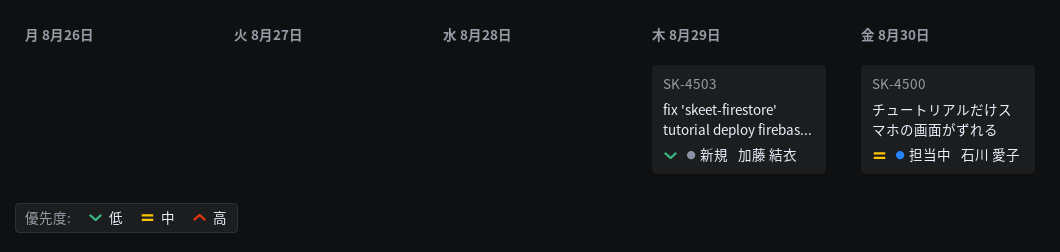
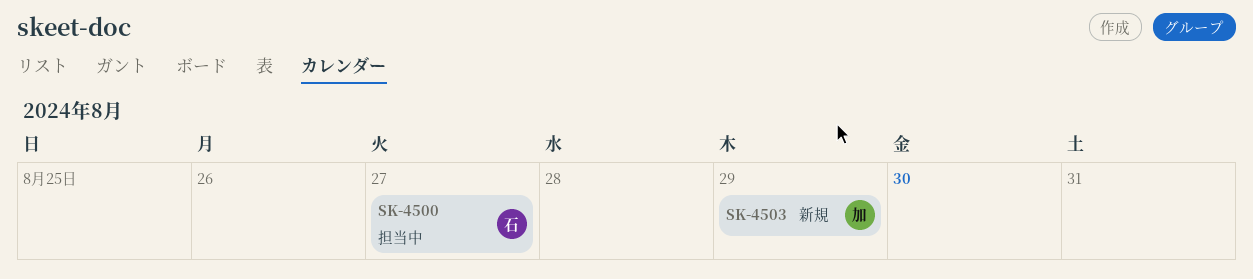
SK-4500, due: Aug 30 -> Aug 27

